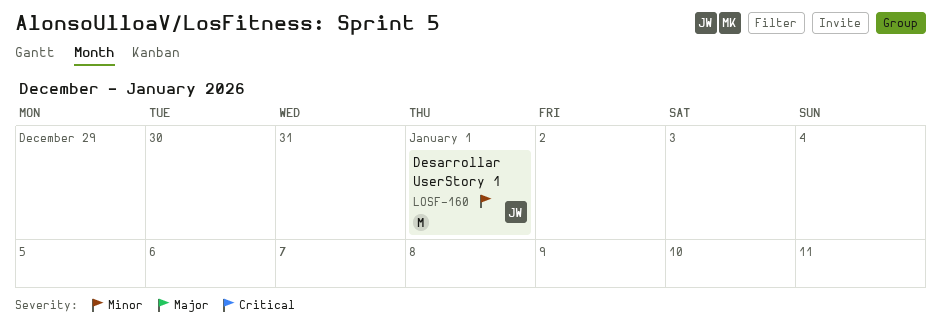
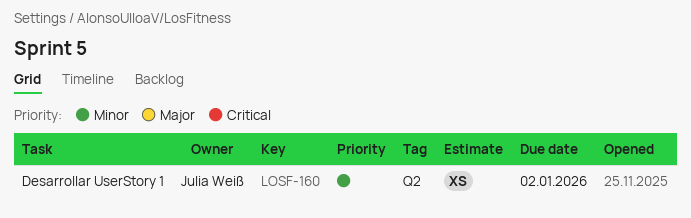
LOSF-160, estimate: M -> XS
LOSF-160, due: Jan 1 -> Jan 2

